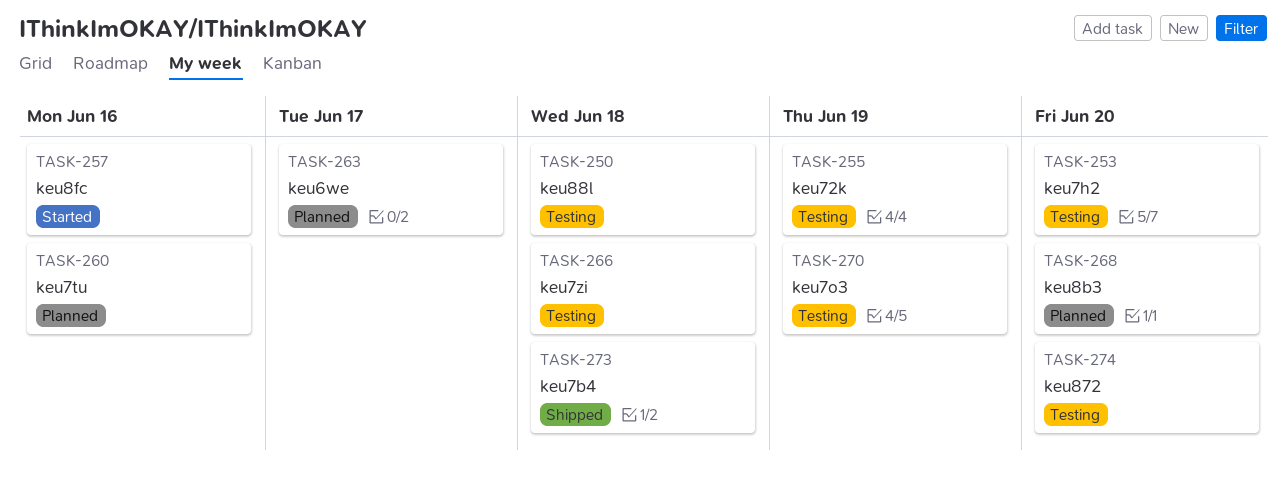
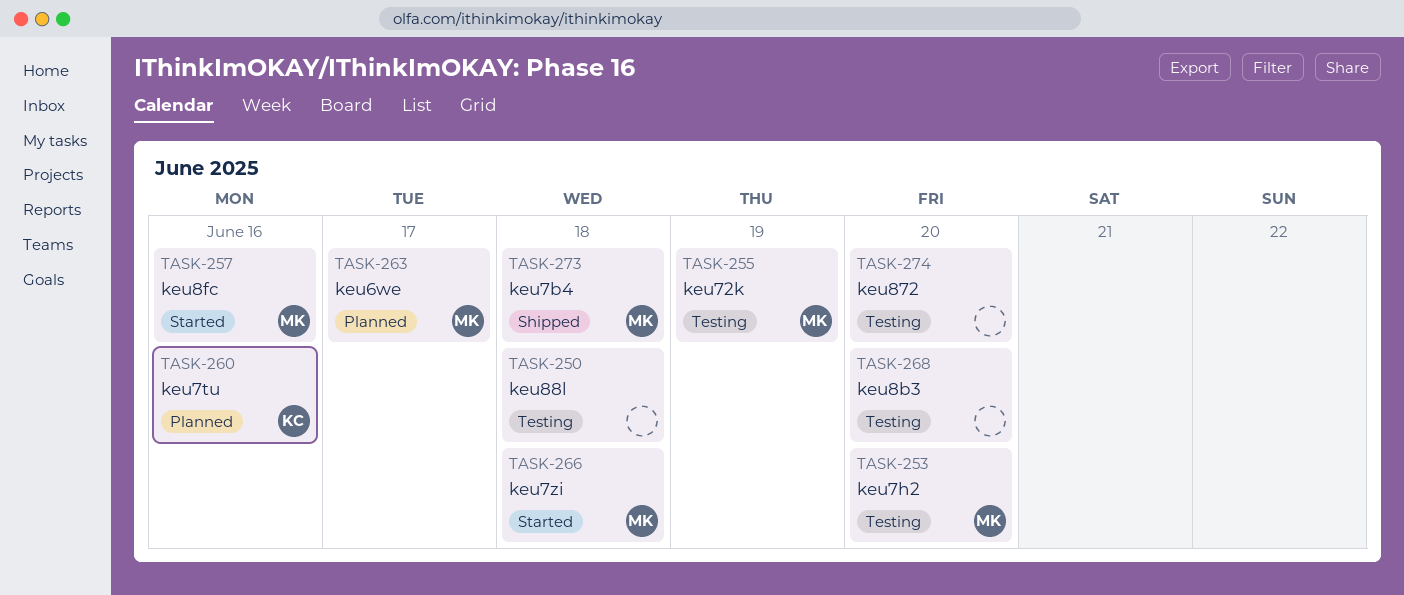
TASK-266, status: Testing -> Started
TASK-268, status: Planned -> Testing
TASK-270: present -> none

